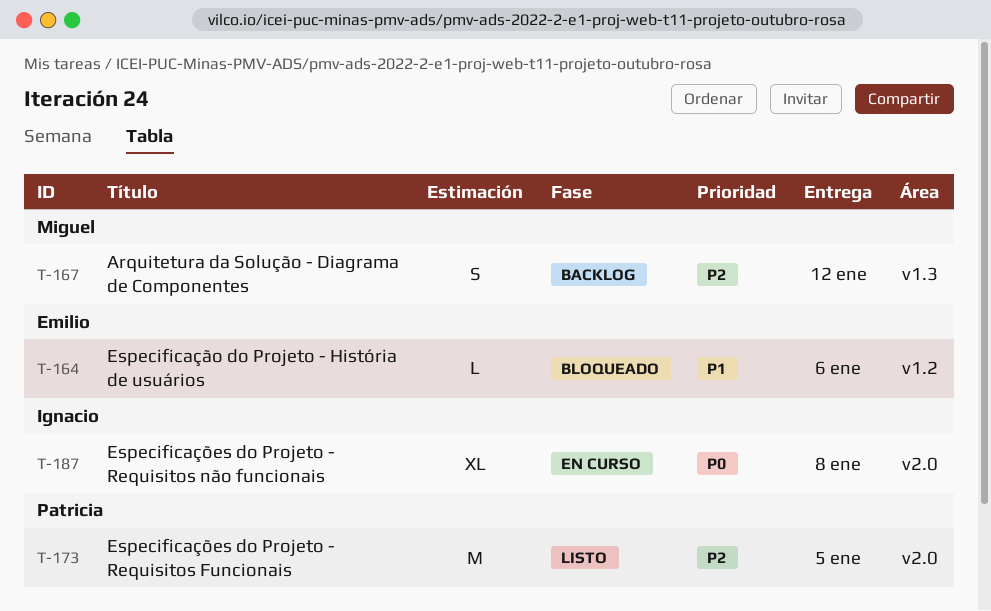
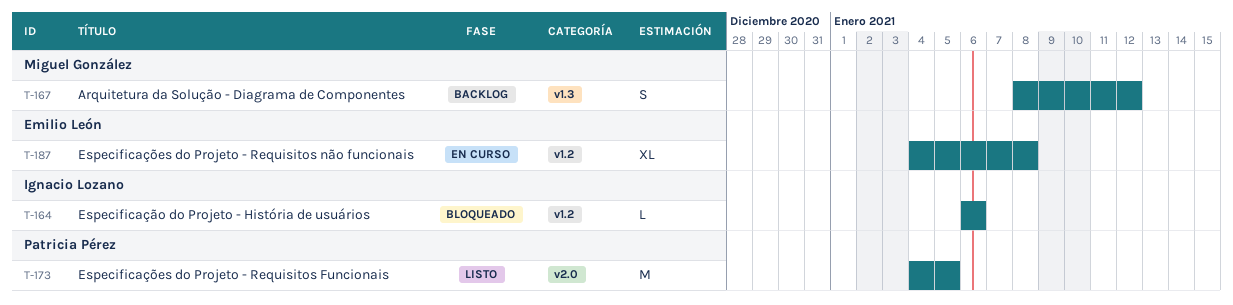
T-164, owner: Emilio León -> Ignacio Lozano
T-187, owner: Ignacio Lozano -> Emilio León
T-187, label: v2.0 -> v1.2

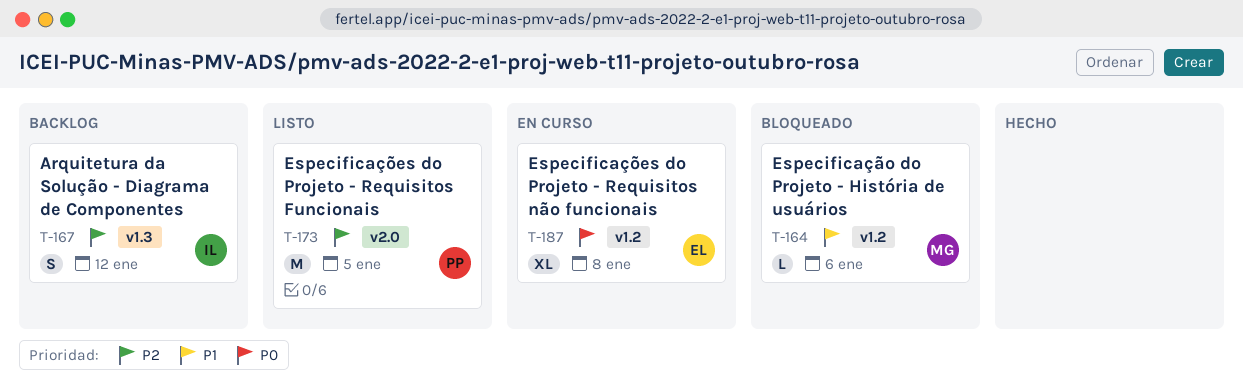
T-164, owner: Ignacio Lozano -> Miguel González
T-167, owner: Miguel González -> Ignacio Lozano

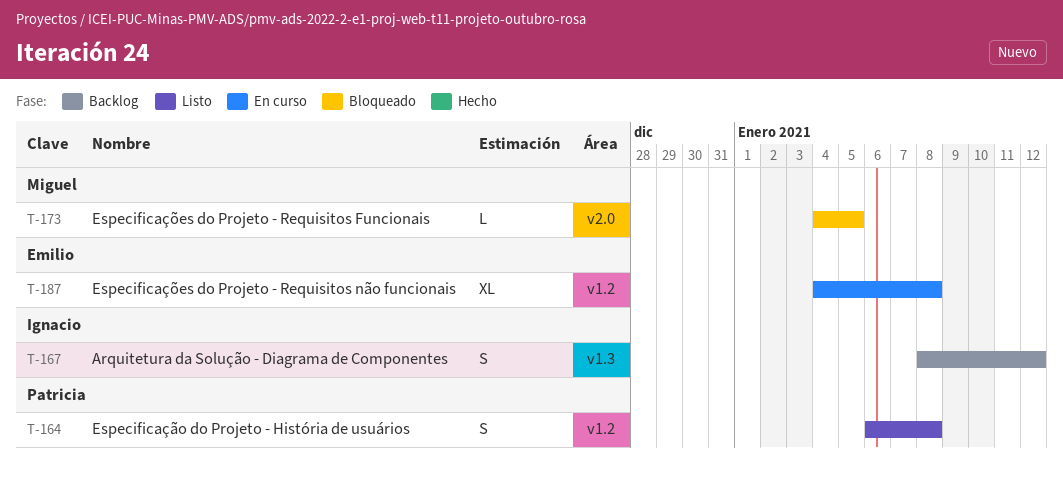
T-164, status: Bloqueado -> Listo
T-164, owner: Miguel -> Patricia
T-164, estimate: L -> S
T-164, due: Jan 6 -> Jan 8
T-173, status: Listo -> Bloqueado
T-173, owner: Patricia -> Miguel
T-173, estimate: M -> L

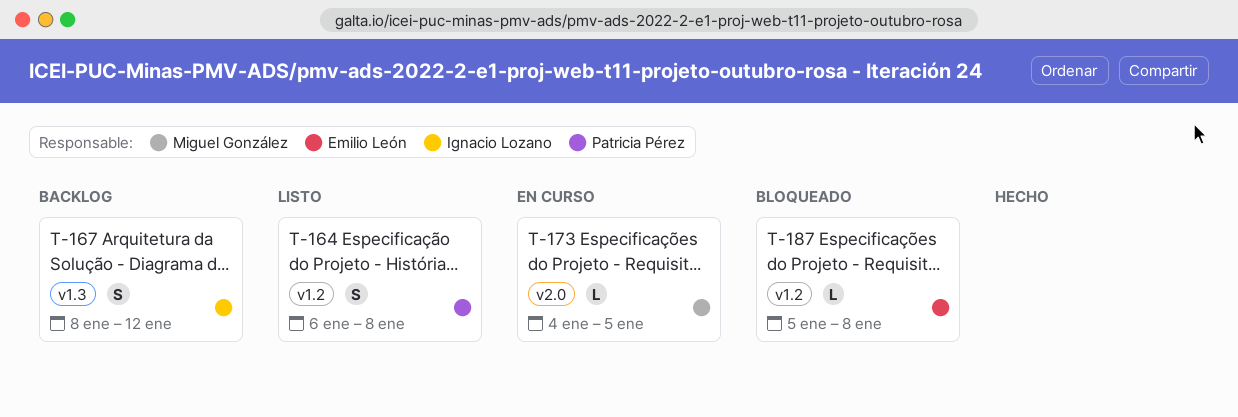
T-173, status: Bloqueado -> En curso
T-187, status: En curso -> Bloqueado
T-187, estimate: XL -> L
T-187, start: Jan 4 -> Jan 5

